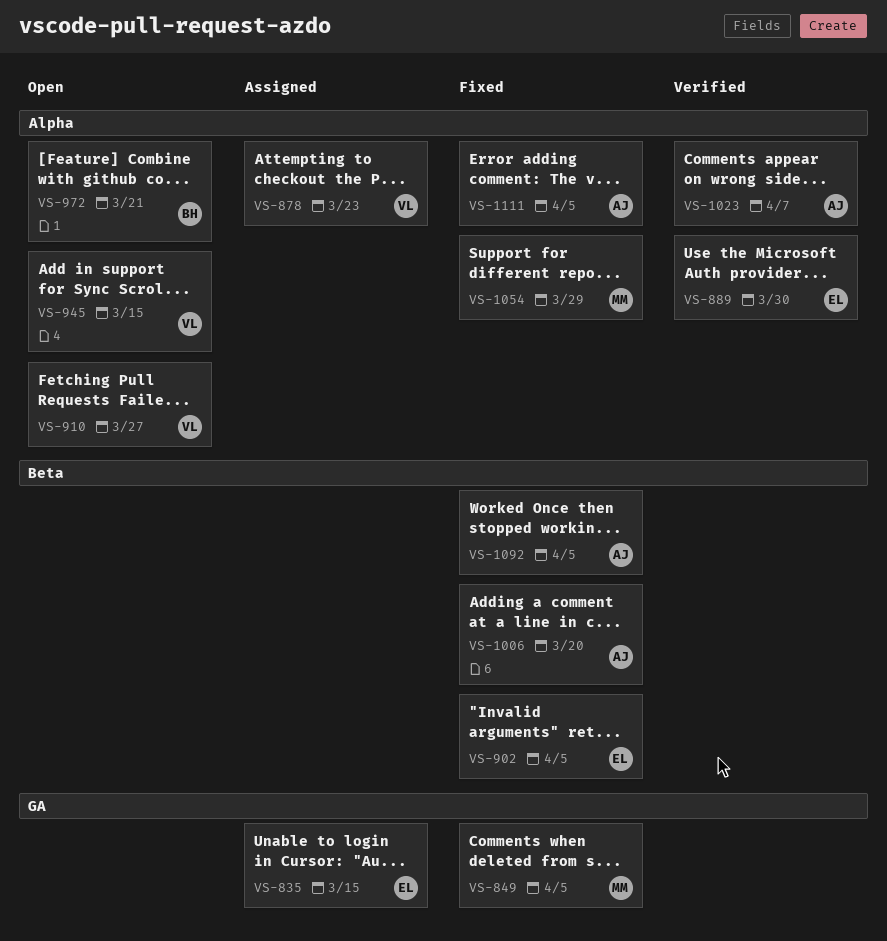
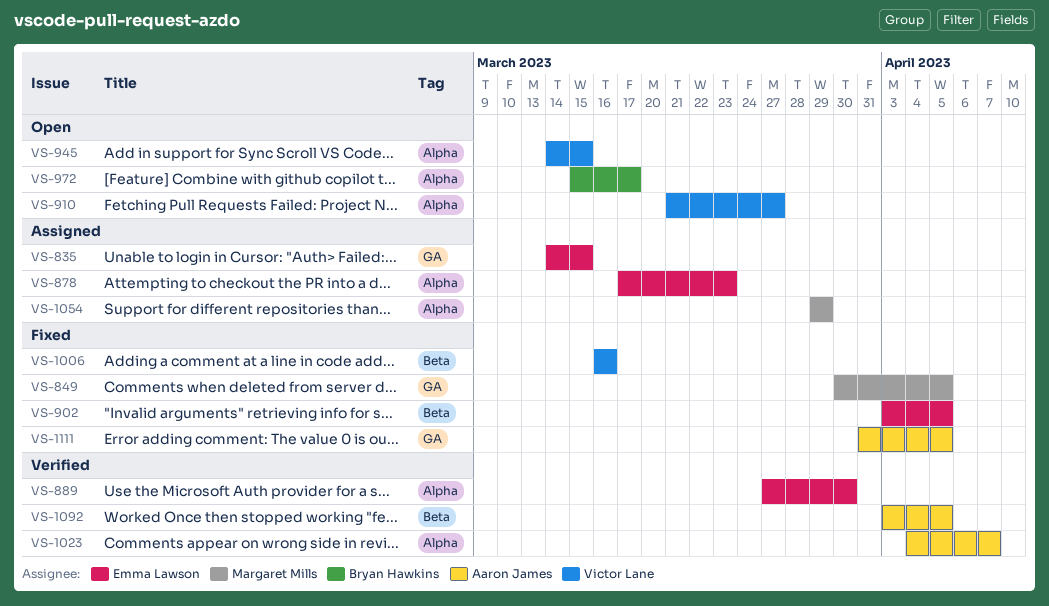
VS-878, owner: Victor Lane -> Emma Lawson
VS-972, due: Mar 21 -> Mar 17
VS-1006, owner: Aaron James -> Victor Lane
VS-1006, due: Mar 20 -> Mar 16
VS-1054, status: Fixed -> Assigned
VS-1092, status: Fixed -> Verified
VS-1111, label: Alpha -> GA

